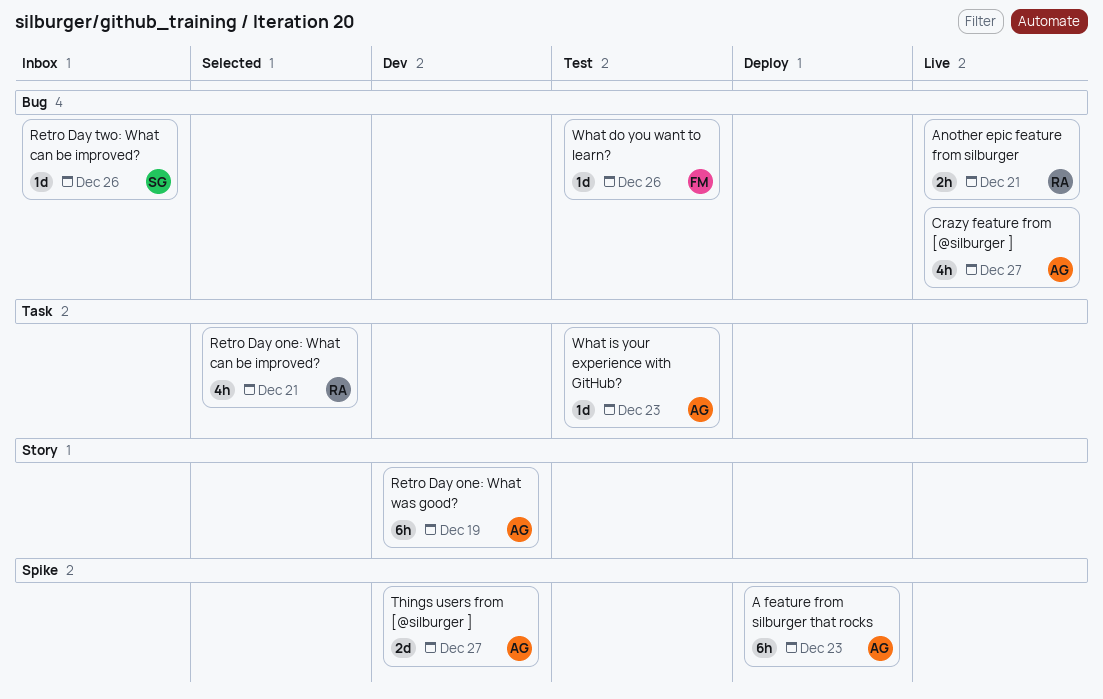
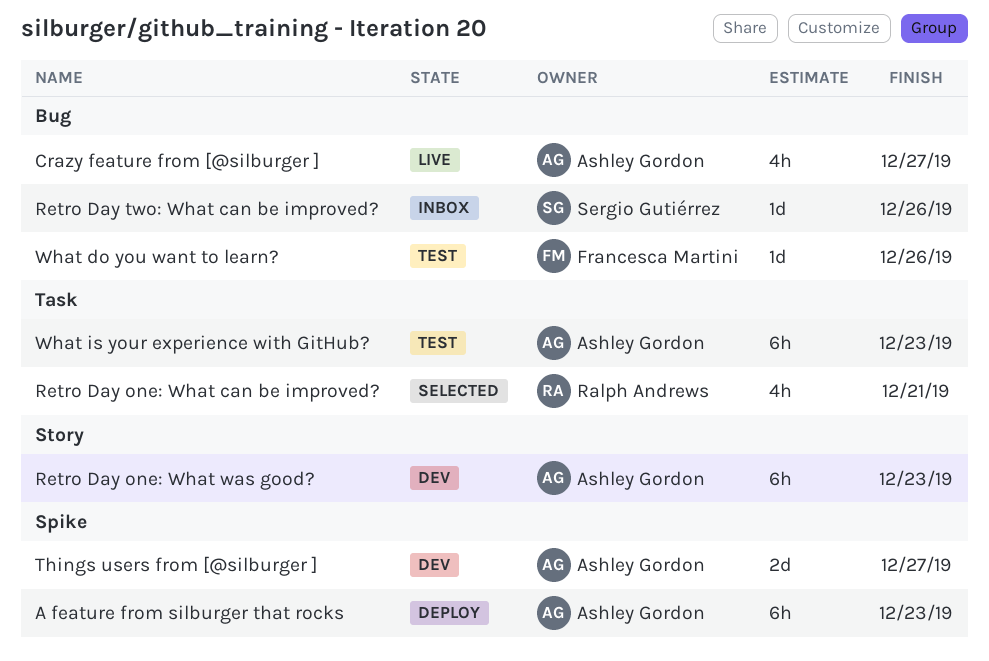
Another epic feature from silburger: present -> none
Retro Day one: What was good?, due: Dec 19 -> Dec 23
What is your experience with GitHub?, estimate: 1d -> 6h

